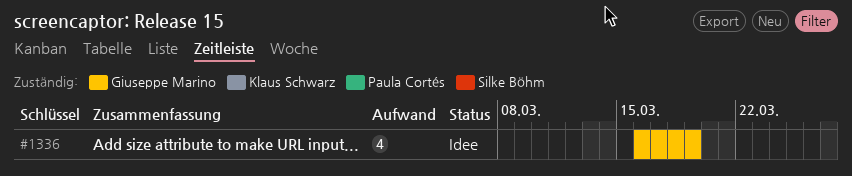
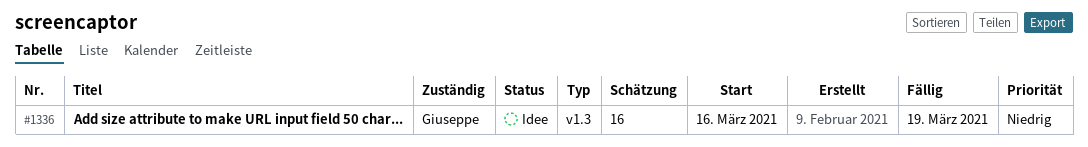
#1336, estimate: 4 -> 16

